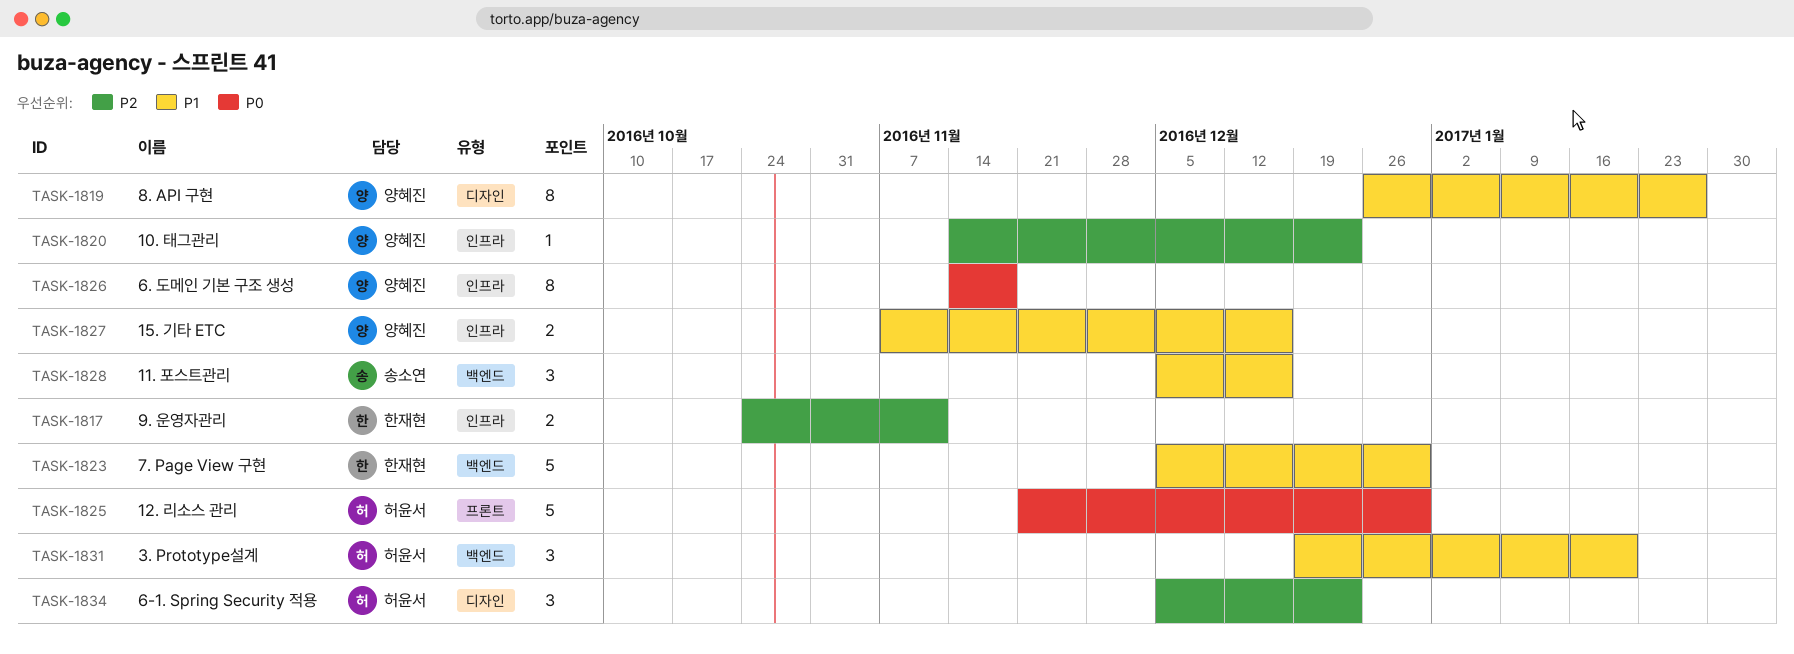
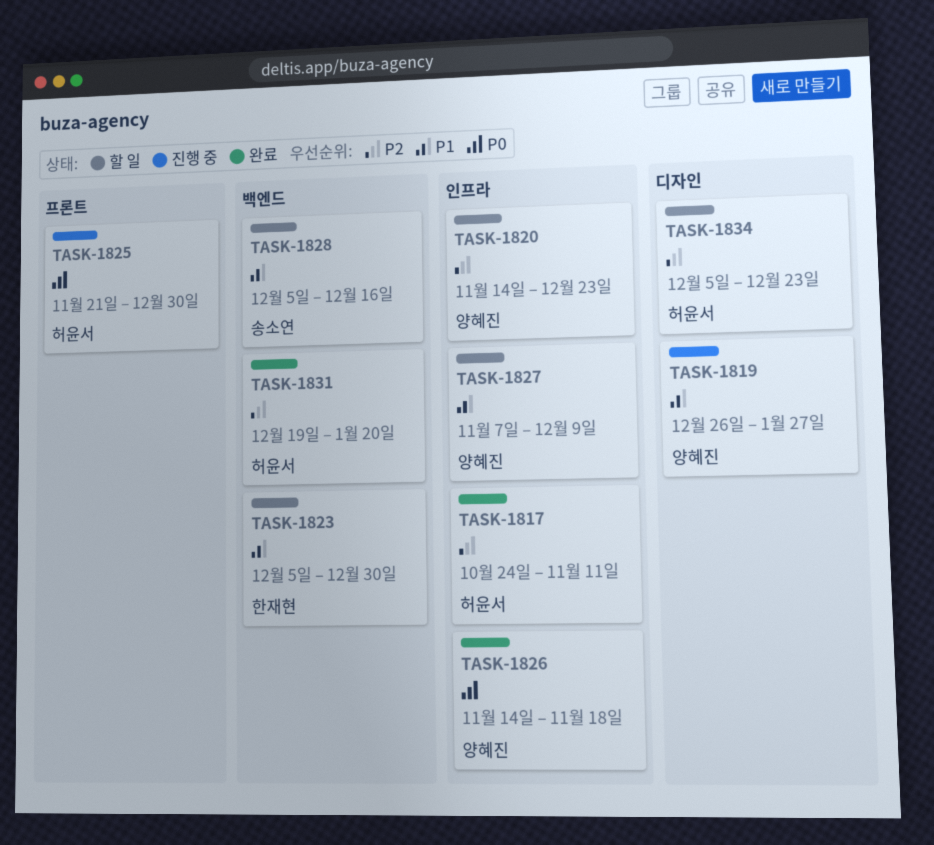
TASK-1817, owner: 한재현 -> 허윤서
TASK-1827, due: Dec 16 -> Dec 9
TASK-1831, priority: P1 -> P2

